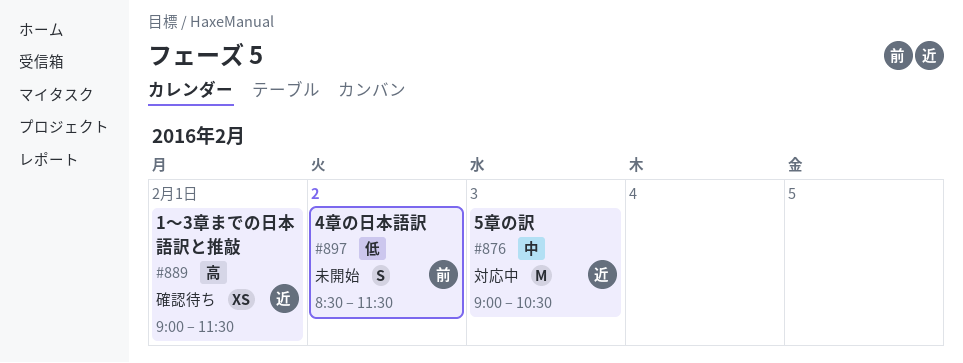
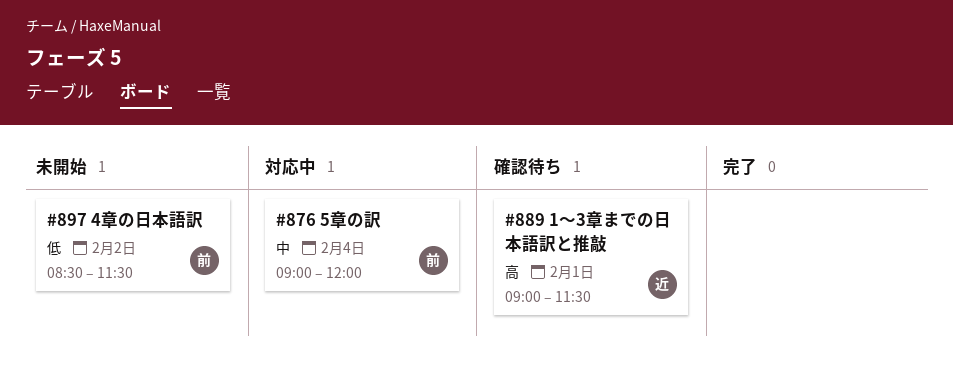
#876, owner: 近 -> 前
#876, day: Feb 3 -> Feb 4
#876, ends: 10:30 -> 12:00

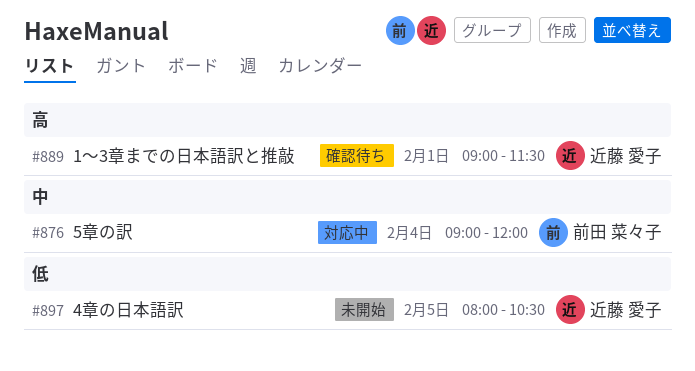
#897, owner: 前田 菜々子 -> 近藤 愛子
#897, day: Feb 2 -> Feb 5
#897, begins: 08:30 -> 08:00
#897, ends: 11:30 -> 10:30

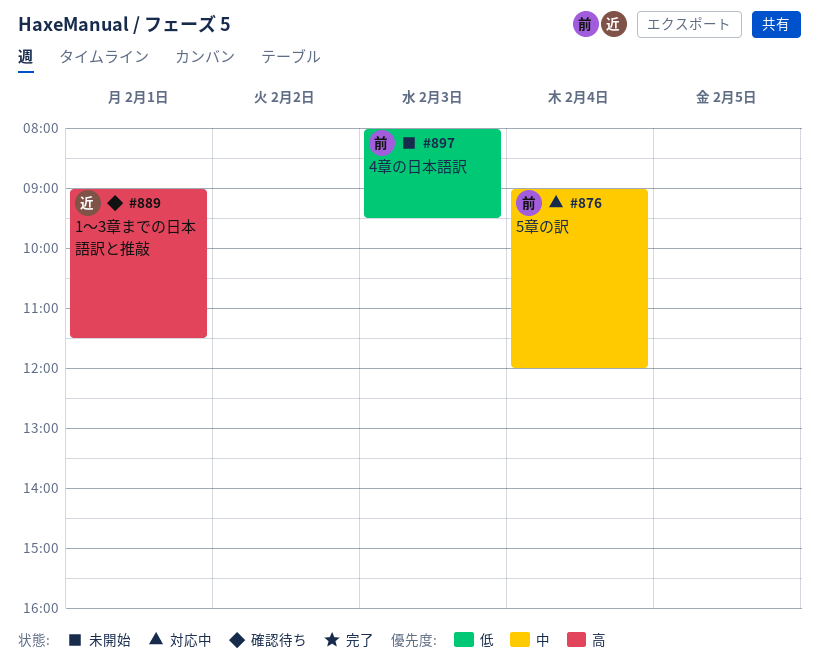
#897, owner: 近藤 愛子 -> 前田 菜々子
#897, day: Feb 5 -> Feb 3
#897, ends: 10:30 -> 09:30

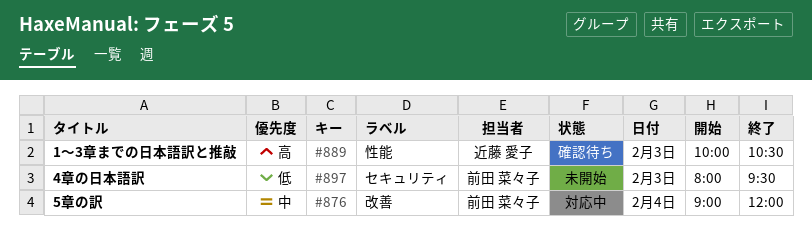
#889, day: Feb 1 -> Feb 3
#889, begins: 09:00 -> 10:00
#889, ends: 11:30 -> 10:30

